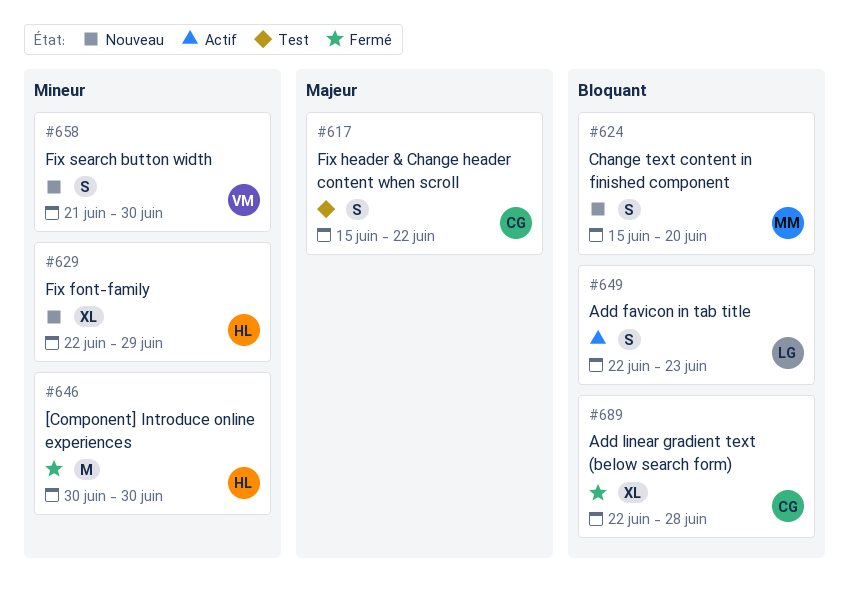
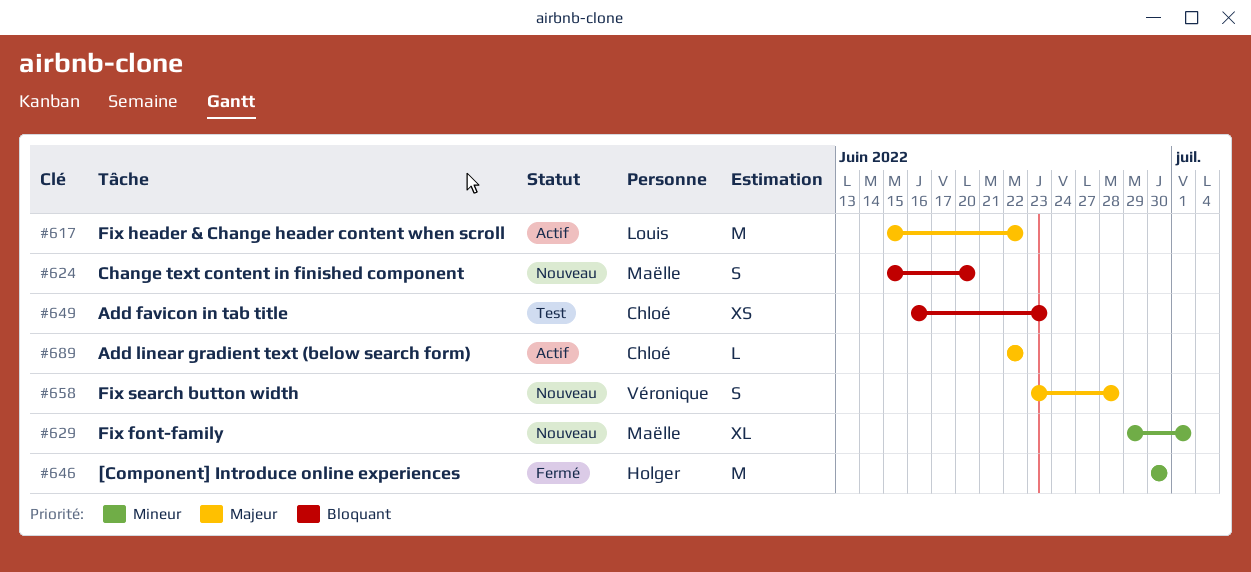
#617, status: Test -> Actif
#617, owner: Chloé -> Louis
#617, estimate: S -> M
#629, owner: Holger -> Maëlle
#629, start: Jun 22 -> Jun 29
#629, due: Jun 29 -> Jul 1
#649, status: Actif -> Test
#649, owner: Louis -> Chloé
#649, estimate: S -> XS
#649, start: Jun 22 -> Jun 16
#658, priority: Mineur -> Majeur
#658, start: Jun 21 -> Jun 23
#658, due: Jun 30 -> Jun 28
#689, status: Fermé -> Actif
#689, priority: Bloquant -> Majeur
#689, estimate: XL -> L
#689, due: Jun 28 -> Jun 22

